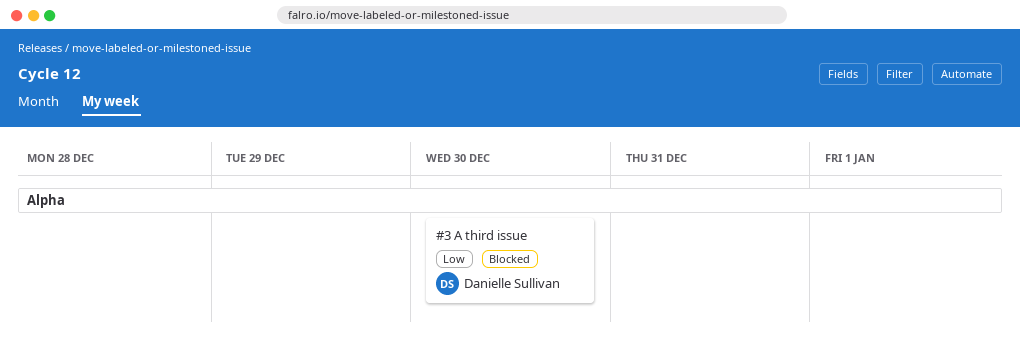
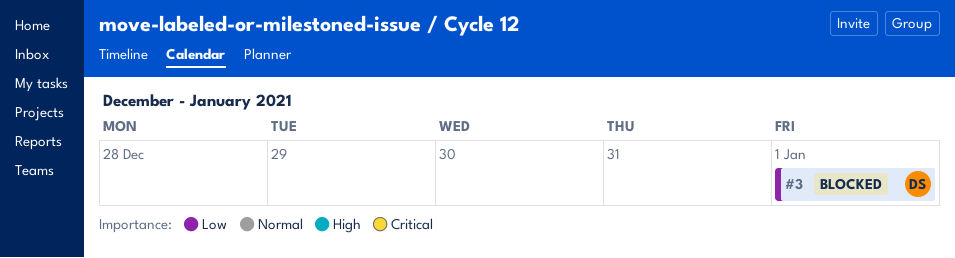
#3, due: Dec 30 -> Jan 1

